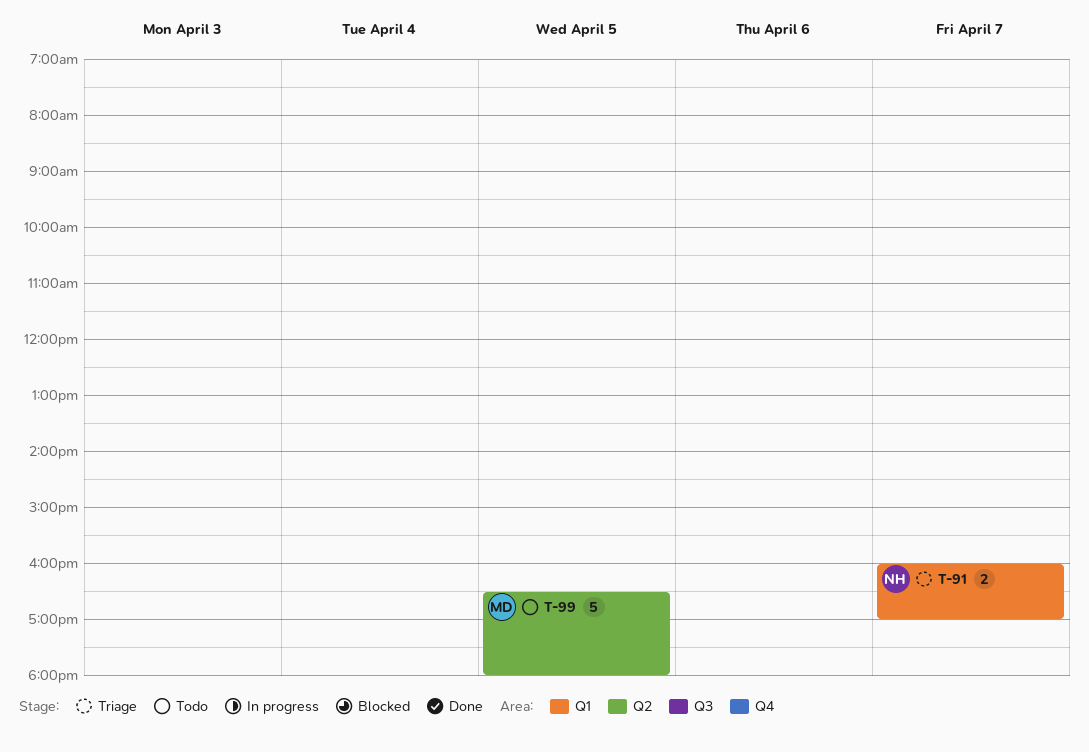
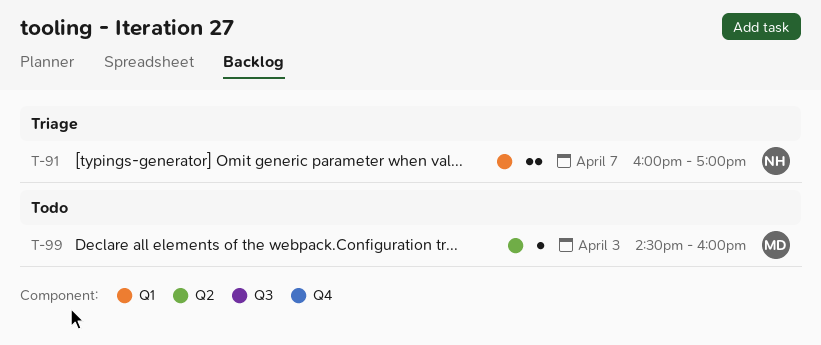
T-99, estimate: 5 -> 1
T-99, day: Apr 5 -> Apr 3
T-99, begins: 16:30 -> 14:30
T-99, ends: 18:00 -> 16:00

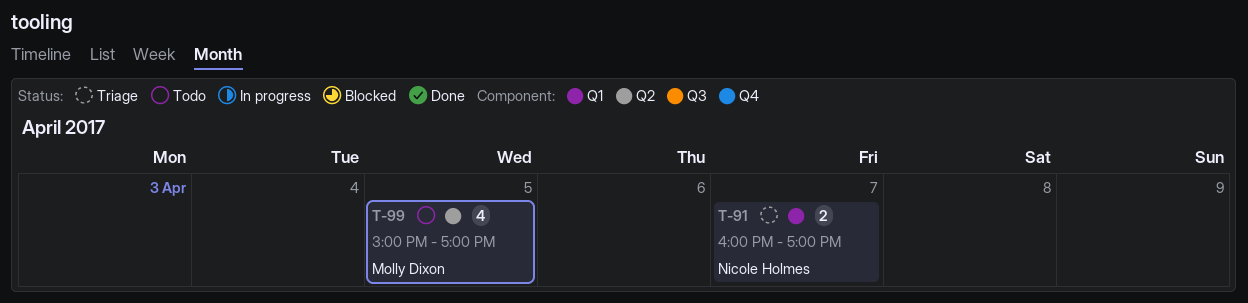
T-99, estimate: 1 -> 4
T-99, day: Apr 3 -> Apr 5
T-99, begins: 14:30 -> 15:00
T-99, ends: 16:00 -> 17:00

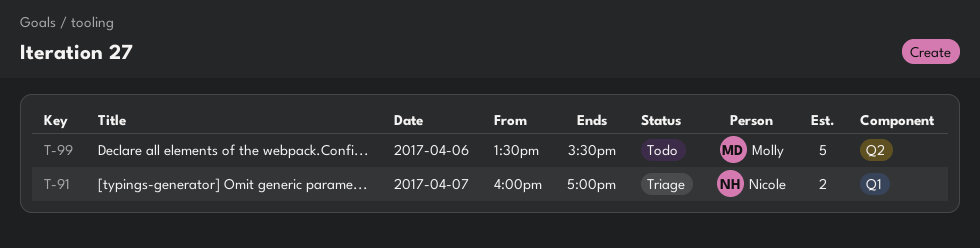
T-99, estimate: 4 -> 5
T-99, day: Apr 5 -> Apr 6
T-99, begins: 15:00 -> 13:30
T-99, ends: 17:00 -> 15:30

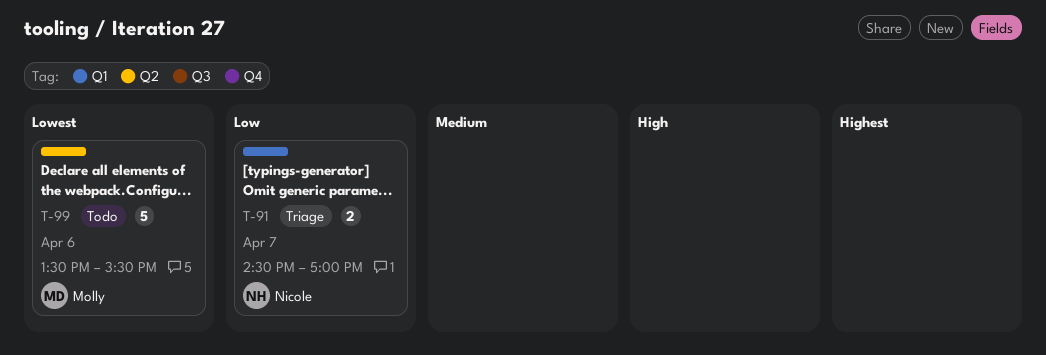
T-91, begins: 16:00 -> 14:30

